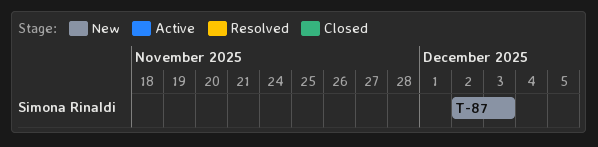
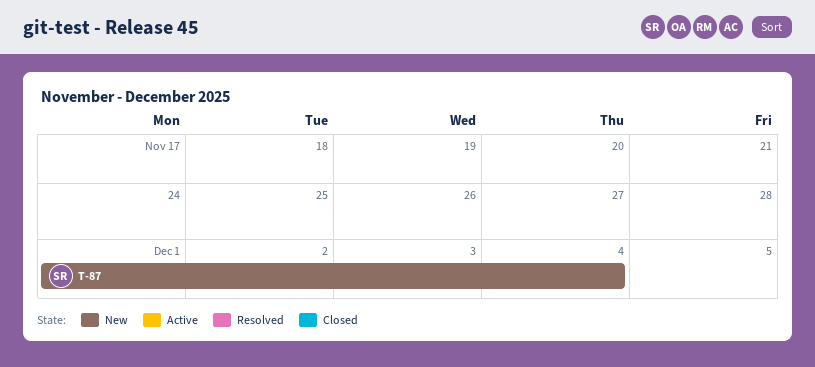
T-87, start: Dec 2 -> Dec 1
T-87, due: Dec 3 -> Dec 4

